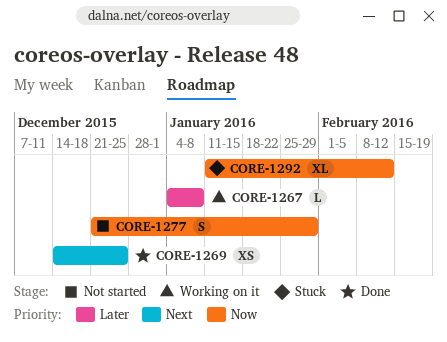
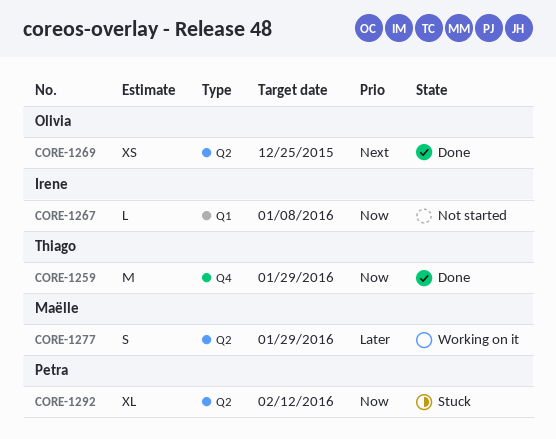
CORE-1259: none -> present
CORE-1267, status: Working on it -> Not started
CORE-1267, priority: Later -> Now
CORE-1277, status: Not started -> Working on it
CORE-1277, priority: Now -> Later

